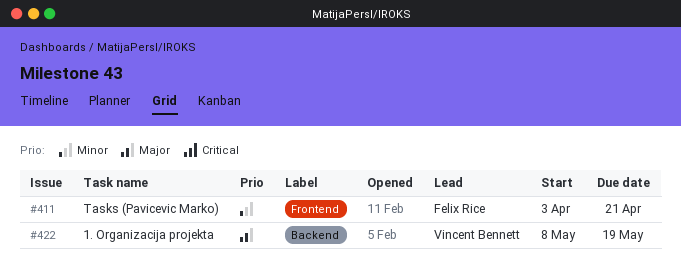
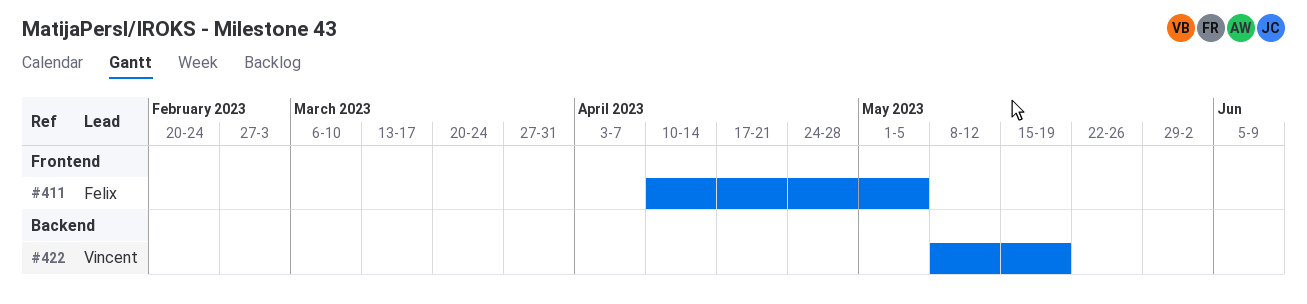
#411, start: Apr 3 -> Apr 10
#411, due: Apr 21 -> May 5

